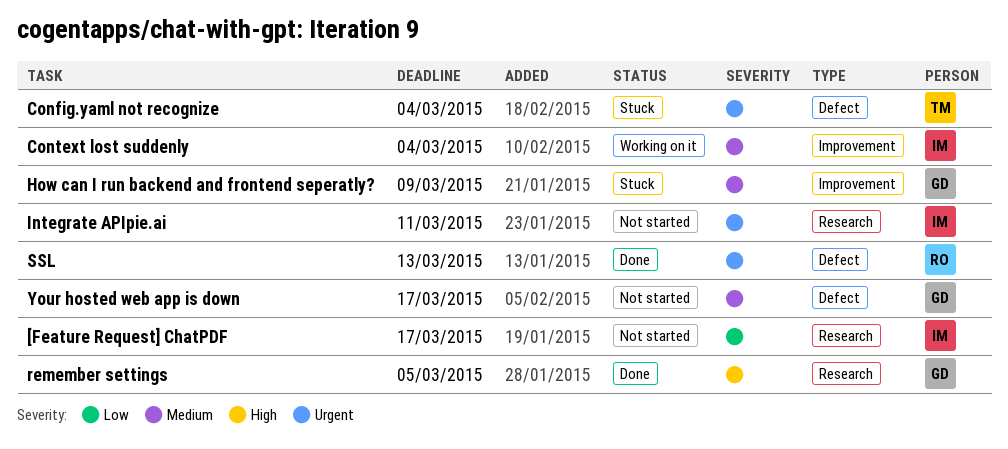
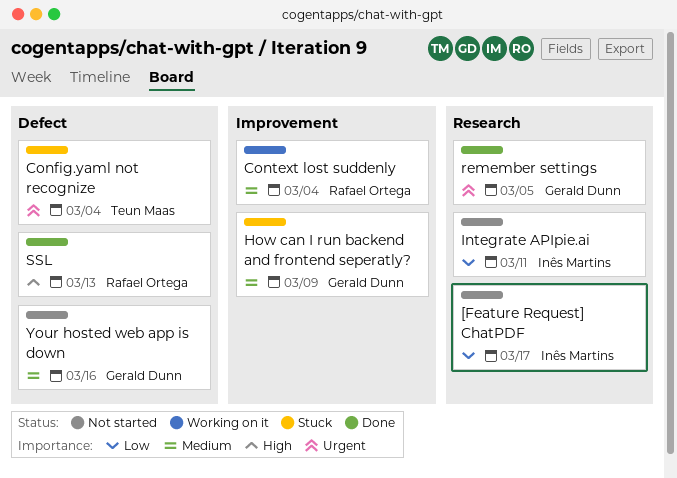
Context lost suddenly, owner: Inês Martins -> Rafael Ortega
Integrate APIpie.ai, priority: Urgent -> Low
remember settings, priority: High -> Urgent
SSL, priority: Urgent -> High
Your hosted web app is down, due: Mar 17 -> Mar 16

